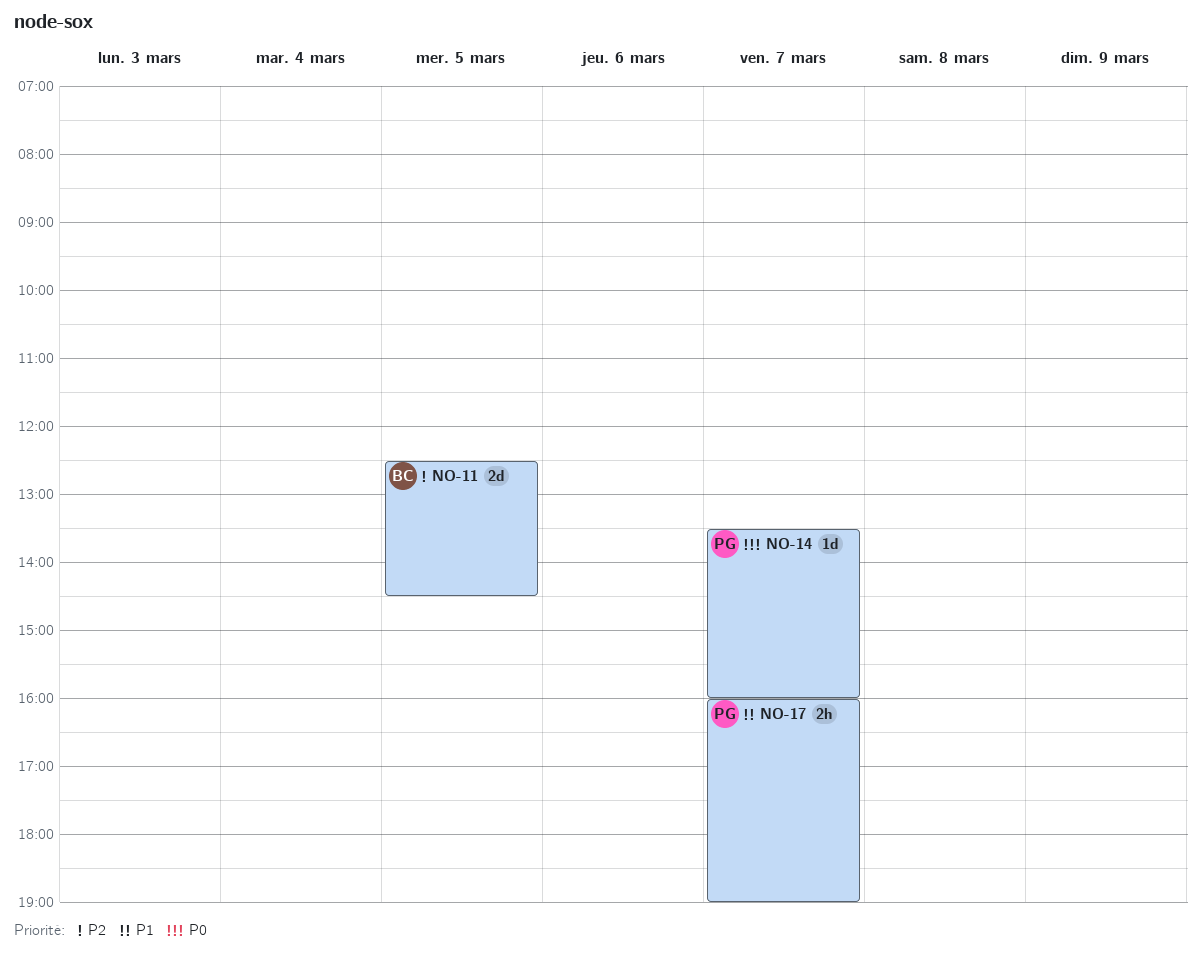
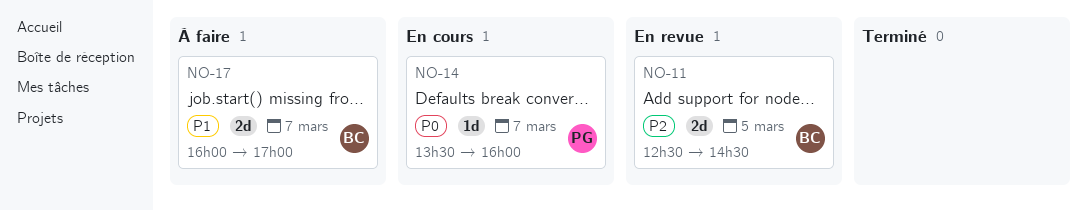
NO-17, owner: PG -> BC
NO-17, estimate: 2h -> 2d
NO-17, ends: 19:00 -> 17:00

